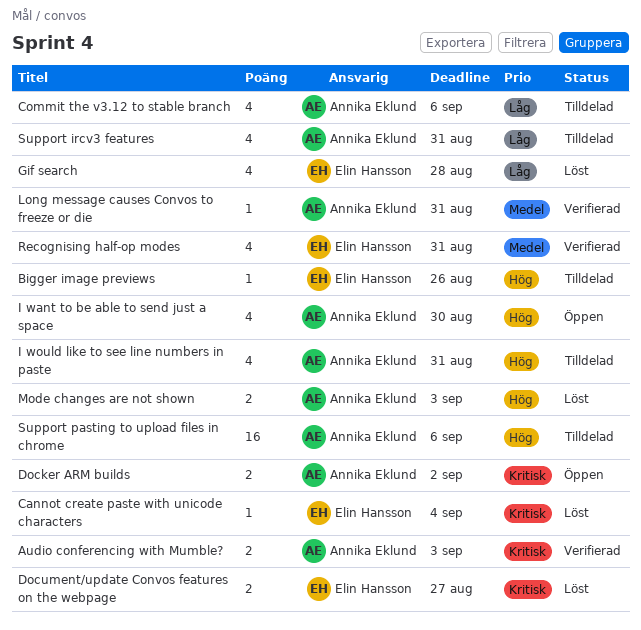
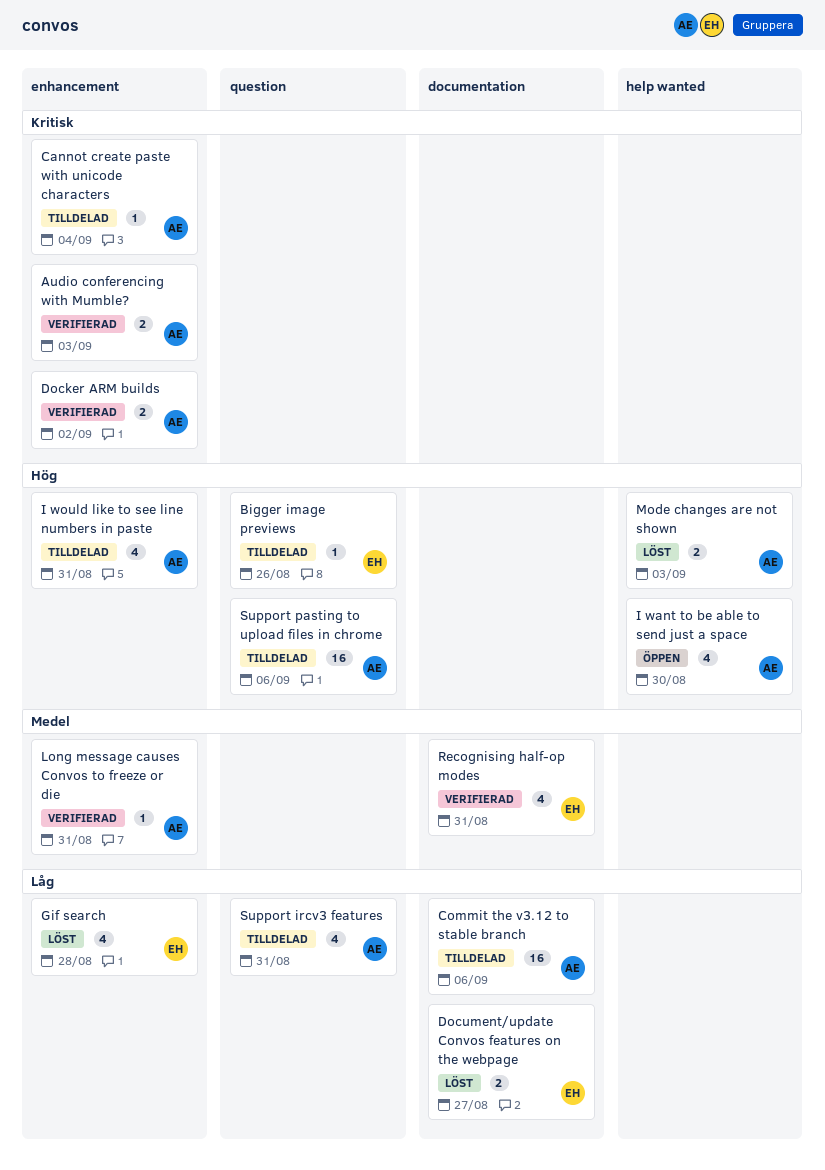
Cannot create paste with unicode characters, status: Löst -> Tilldelad
Cannot create paste with unicode characters, owner: Elin Hansson -> Annika Eklund
Commit the v3.12 to stable branch, estimate: 4 -> 16
Docker ARM builds, status: Öppen -> Verifierad
Document/update Convos features on the webpage, priority: Kritisk -> Låg

